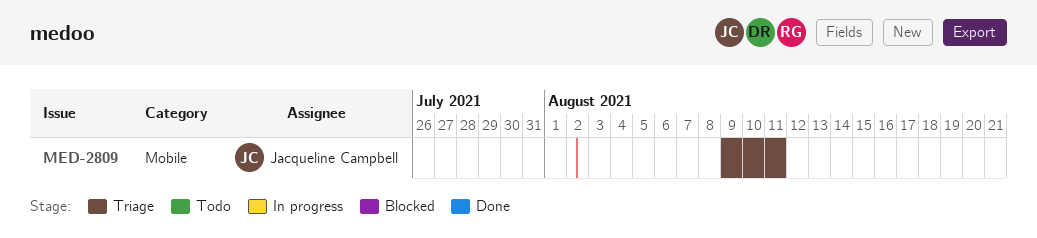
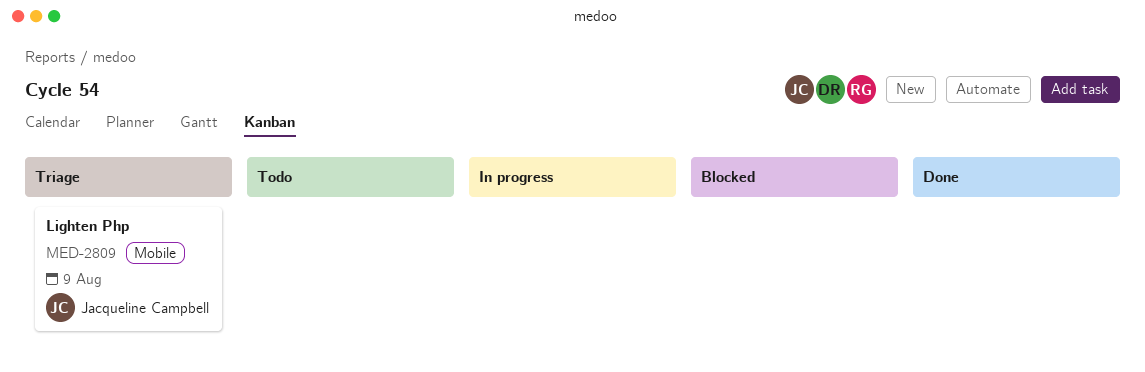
MED-2809, due: Aug 11 -> Aug 9

